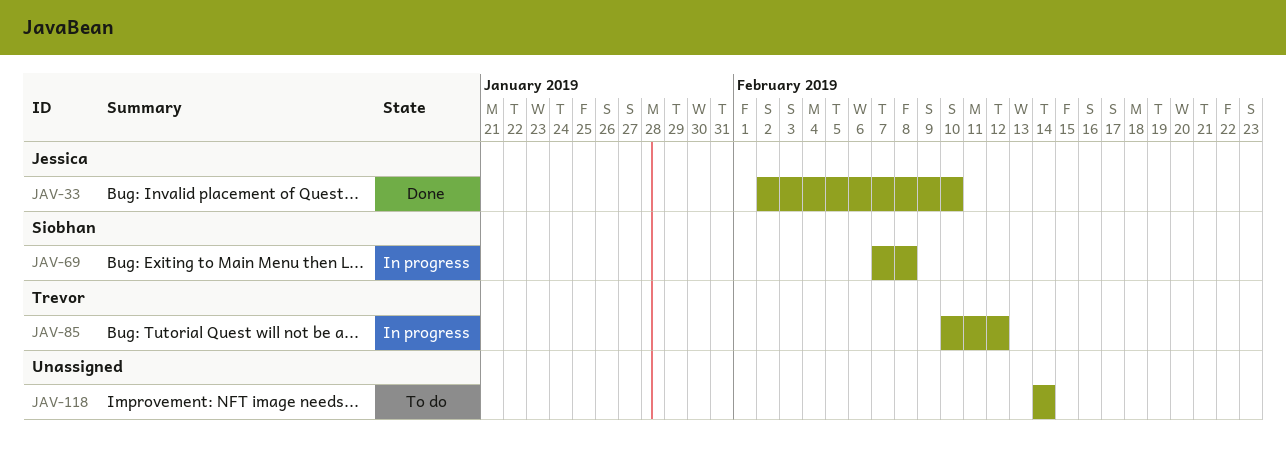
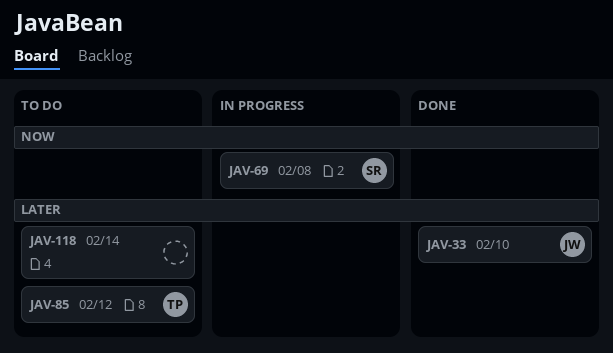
JAV-85, status: In progress -> To do

